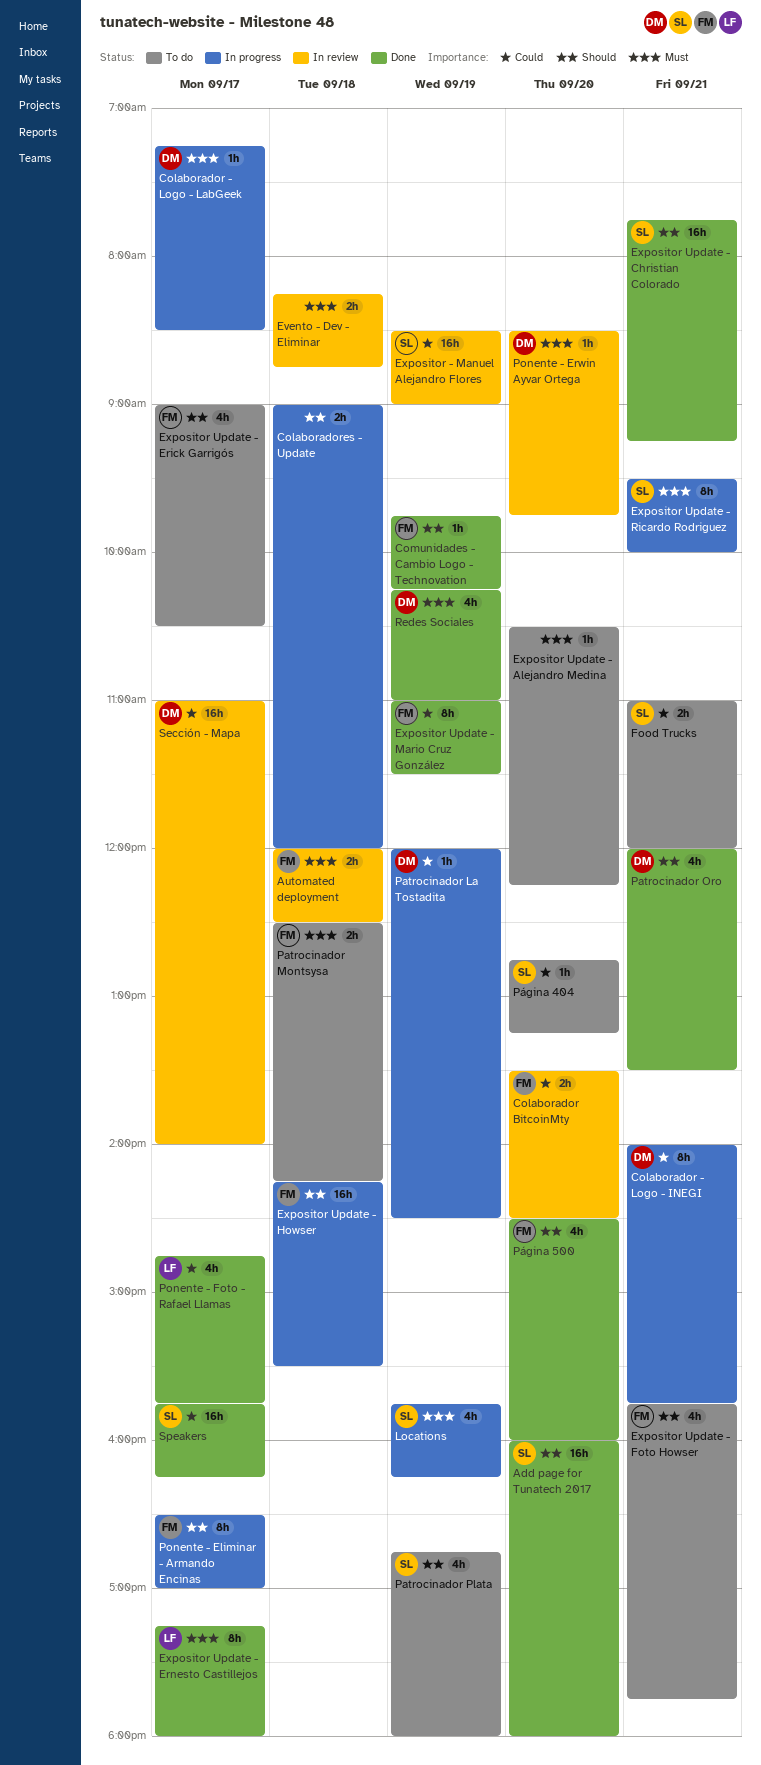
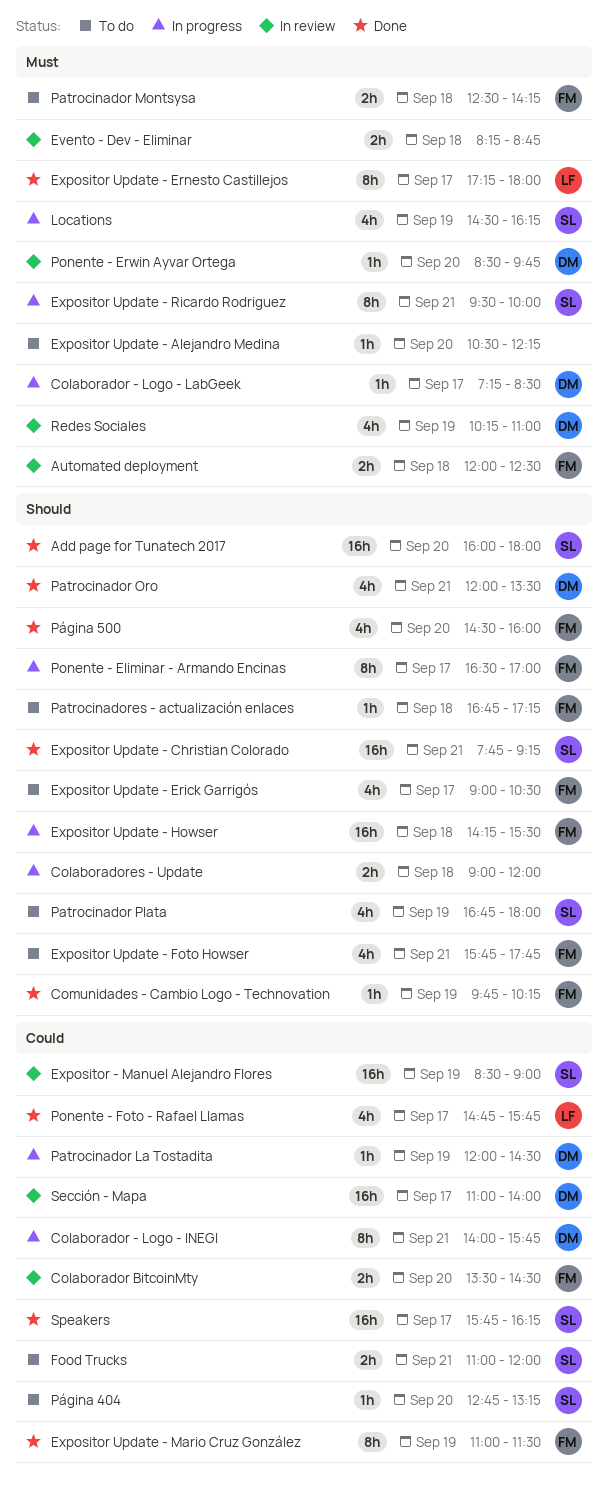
Locations, begins: 15:45 -> 14:30
Patrocinadores - actualización enlaces: none -> present
Redes Sociales, status: Done -> In review

